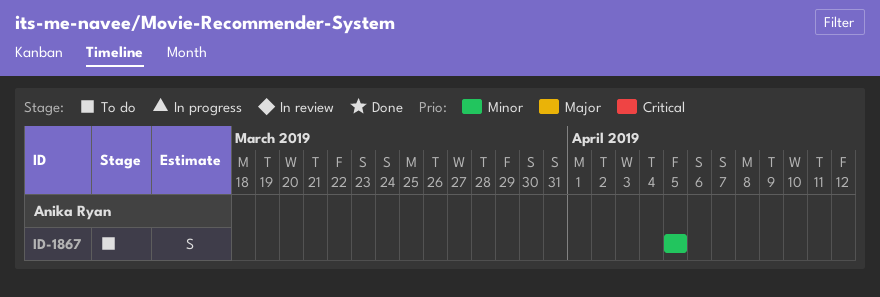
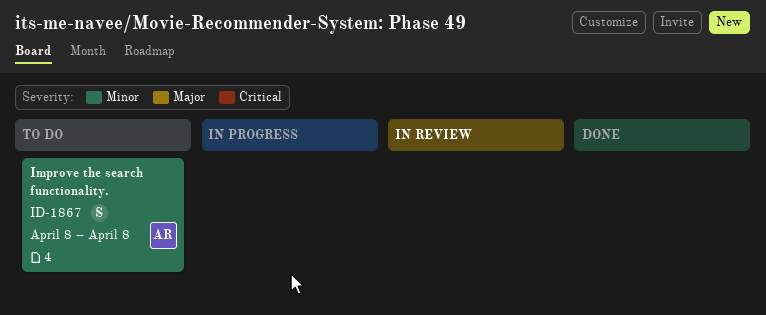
ID-1867, start: Apr 5 -> Apr 8
ID-1867, due: Apr 5 -> Apr 8

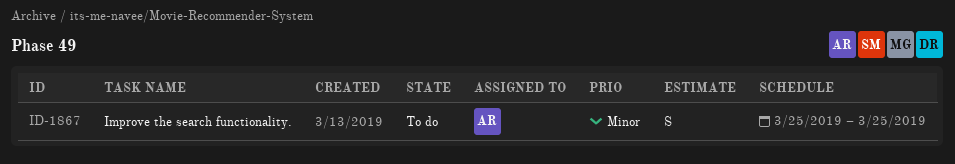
ID-1867, start: Apr 8 -> Mar 25
ID-1867, due: Apr 8 -> Mar 25

